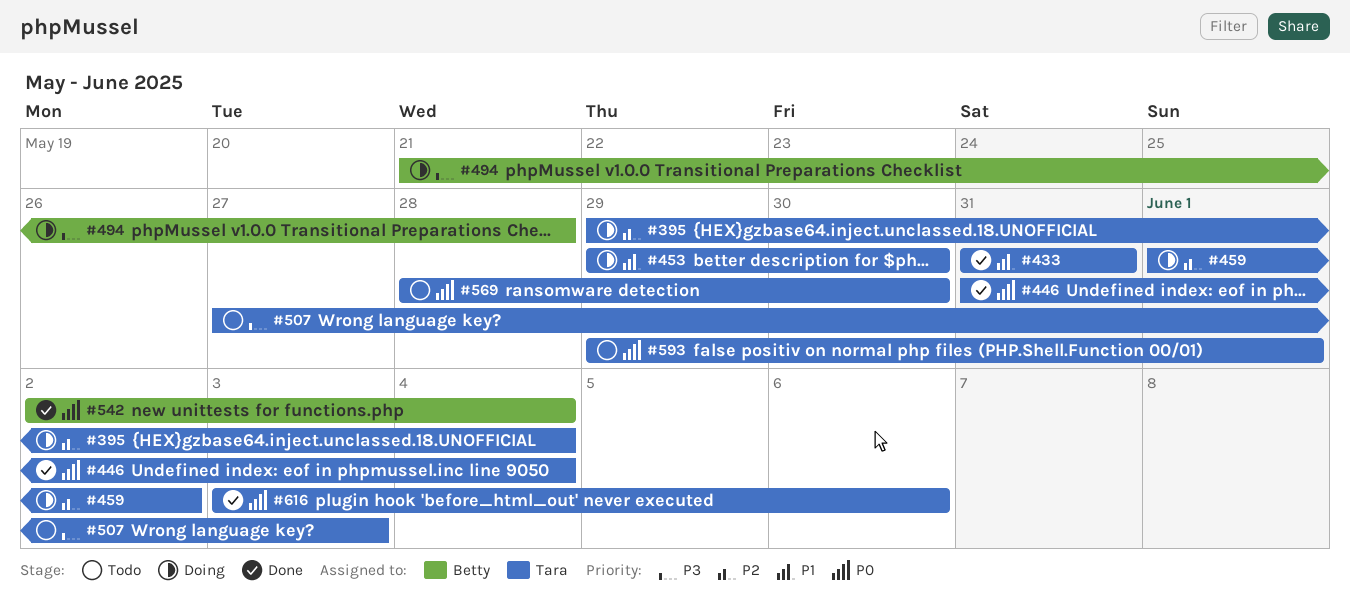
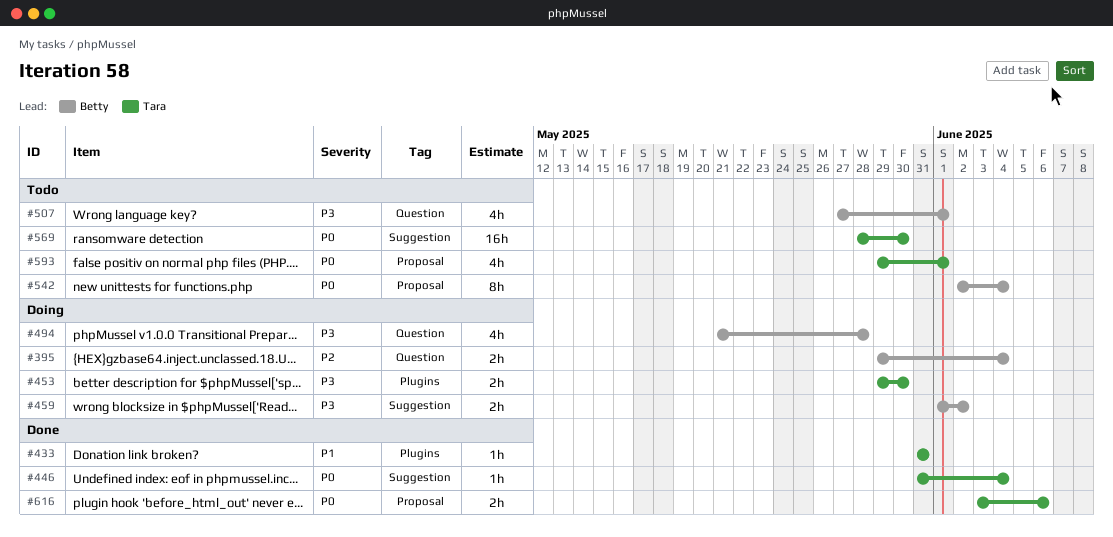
#395, owner: Tara -> Betty
#453, priority: P1 -> P3
#459, owner: Tara -> Betty
#459, priority: P2 -> P3
#507, owner: Tara -> Betty
#507, due: Jun 3 -> Jun 1
#542, status: Done -> Todo

